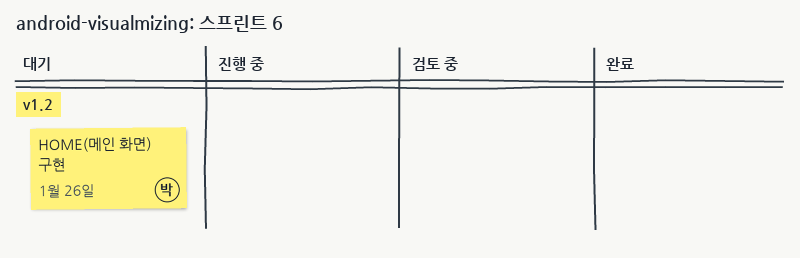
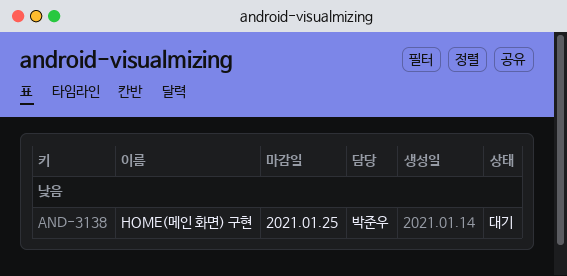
HOME(메인 화면) 구현, due: Jan 26 -> Jan 25

